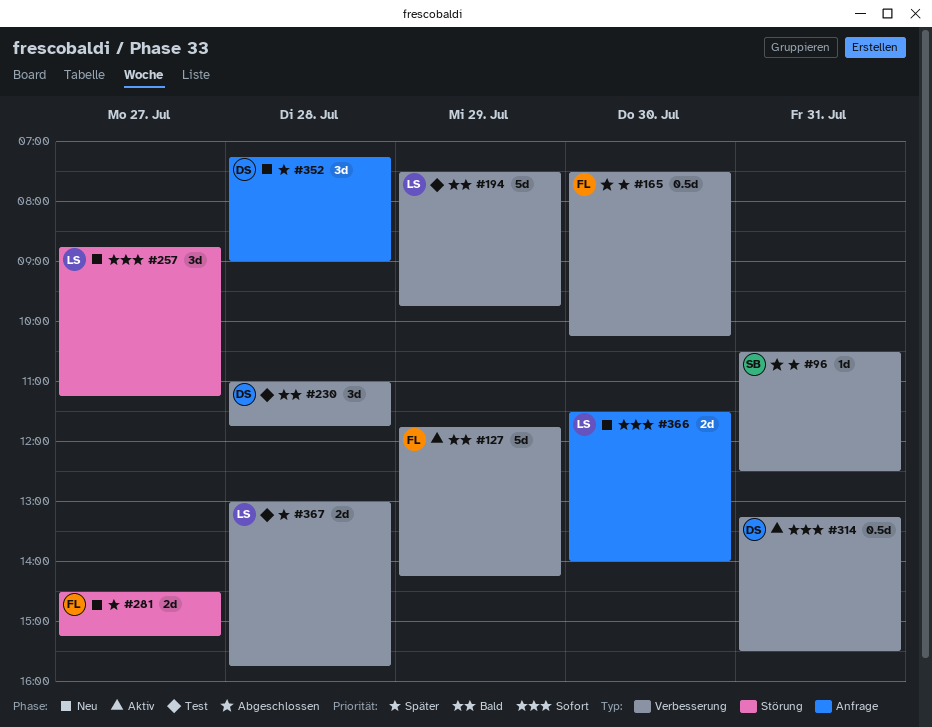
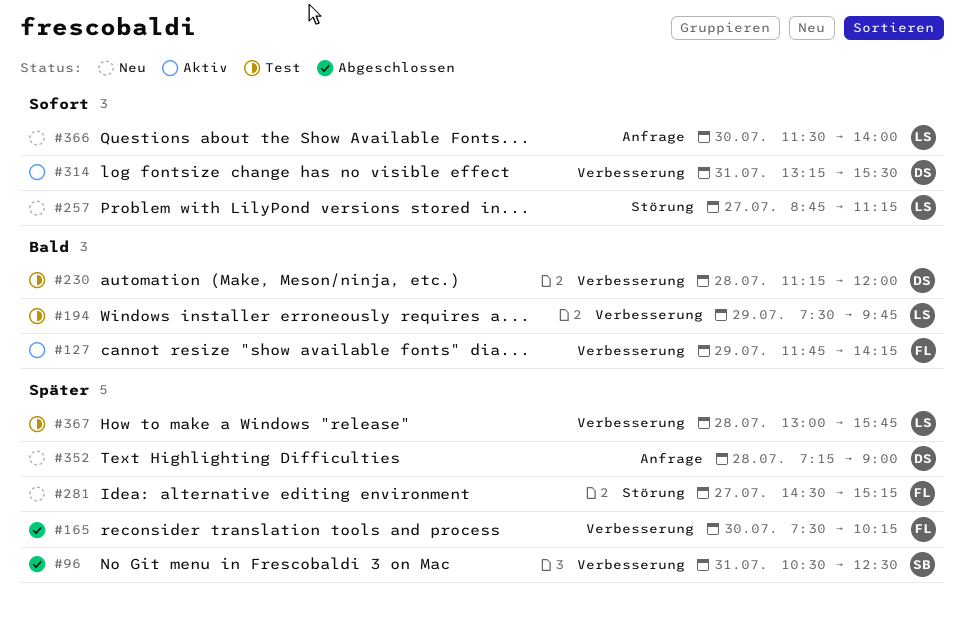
#230, begins: 11:00 -> 11:15
#230, ends: 11:45 -> 12:00

